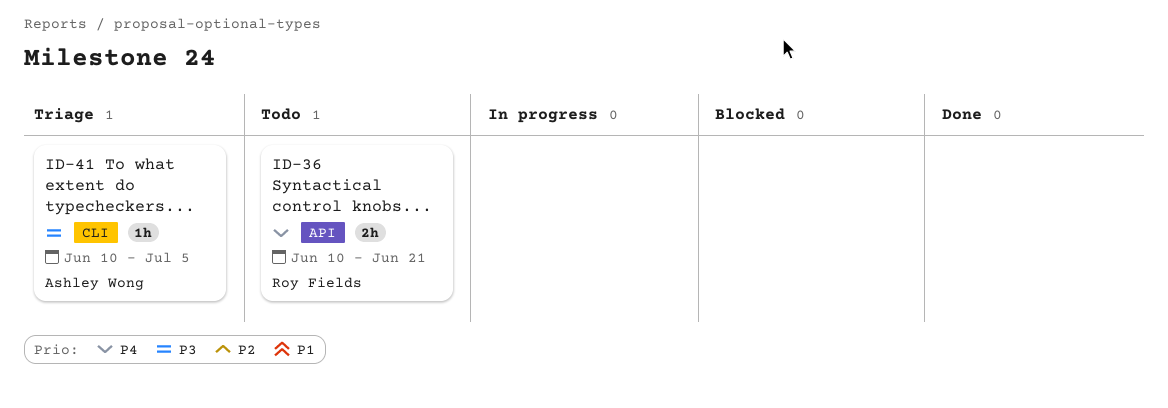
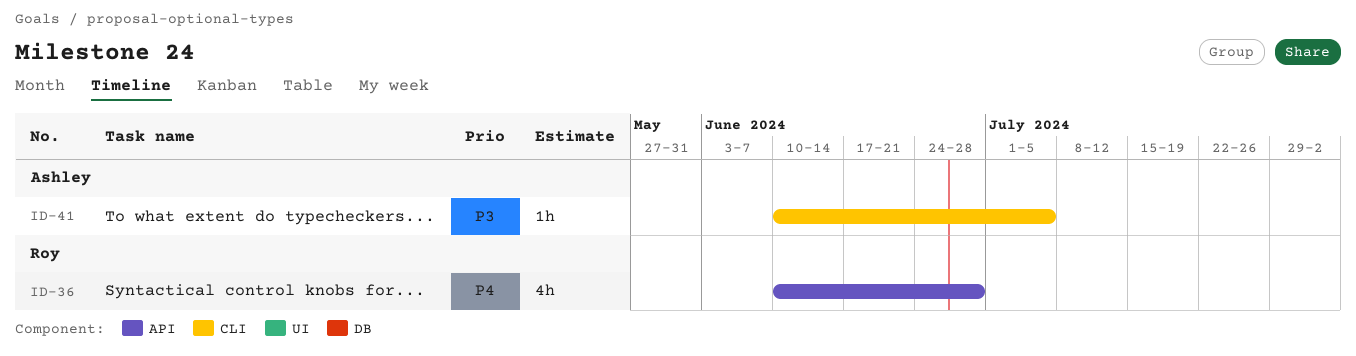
ID-36, estimate: 2h -> 4h
ID-36, due: Jun 21 -> Jun 28

